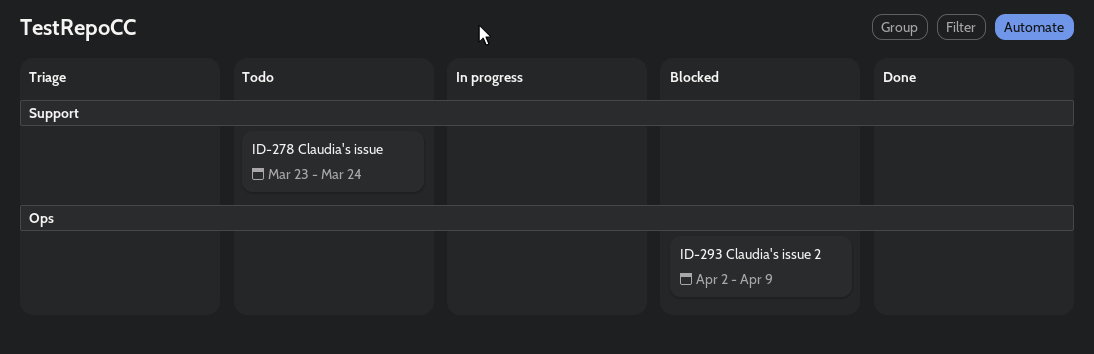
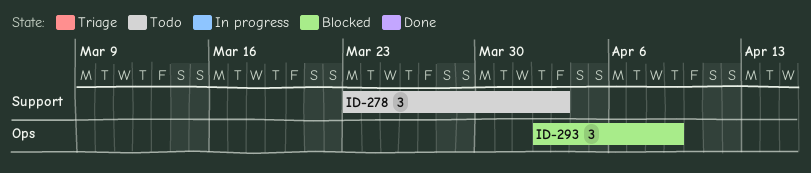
ID-278, due: Mar 24 -> Apr 3

